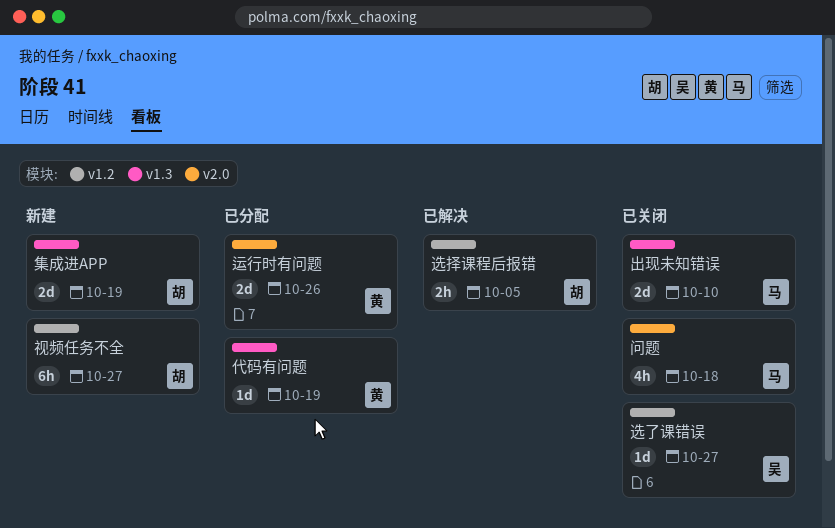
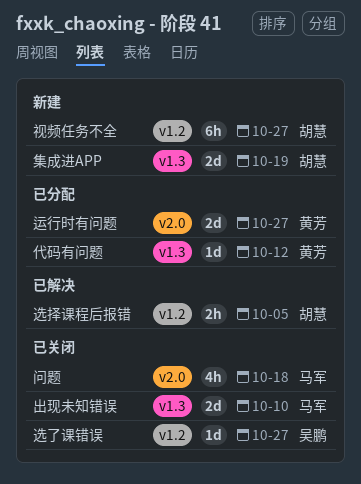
代码有问题, due: Oct 19 -> Oct 12
运行时有问题, due: Oct 26 -> Oct 27

